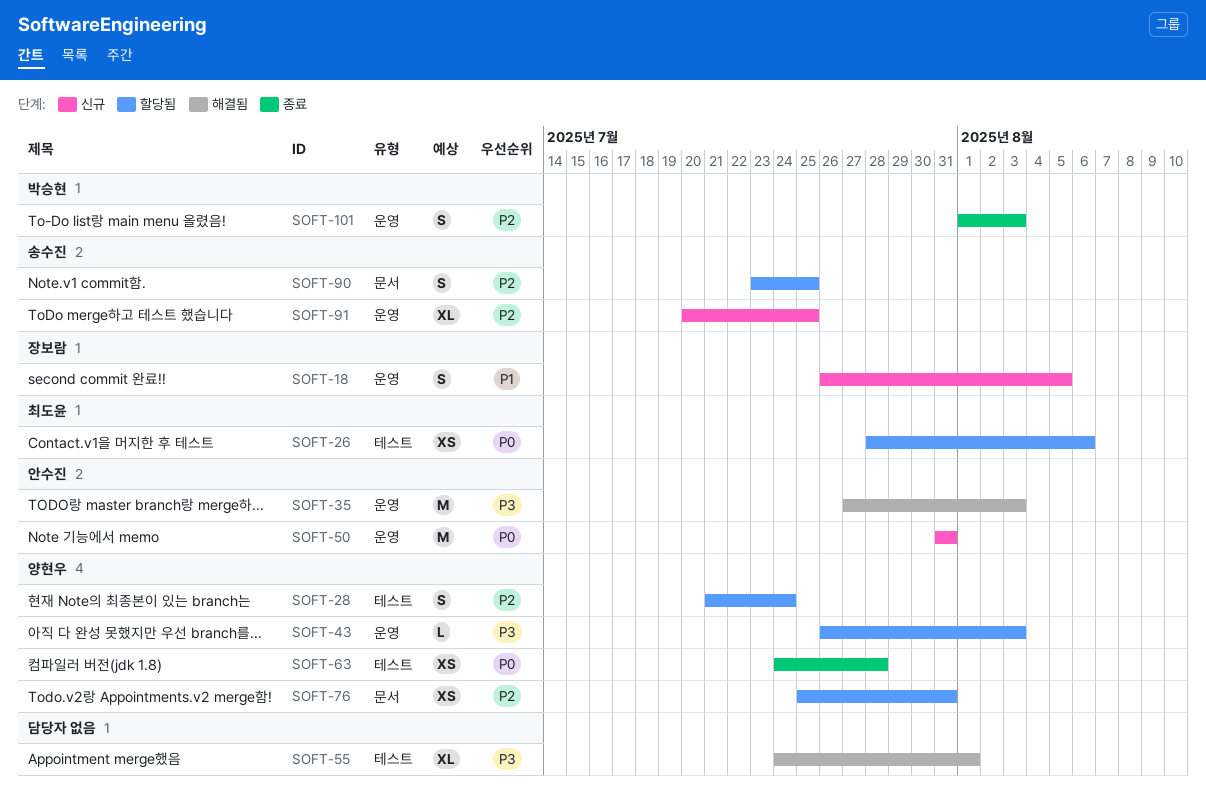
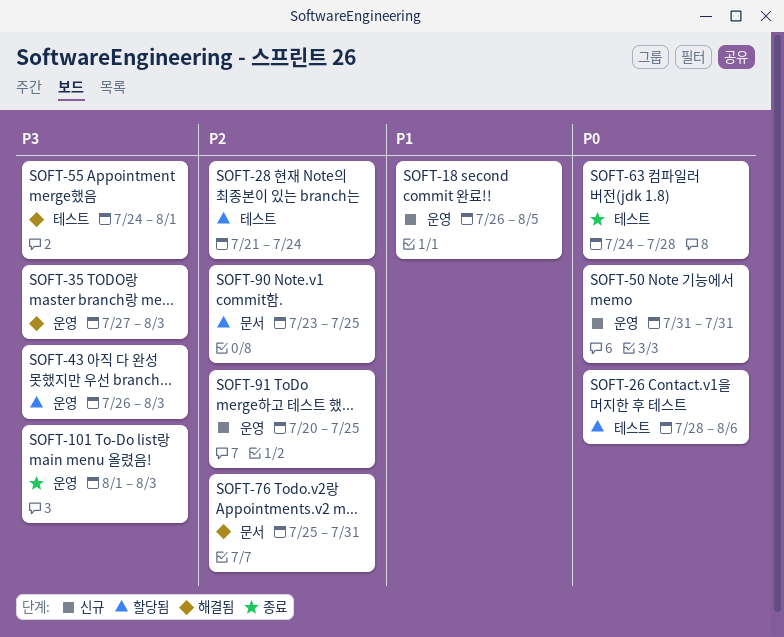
SOFT-76, status: 할당됨 -> 해결됨
SOFT-101, priority: P2 -> P3

